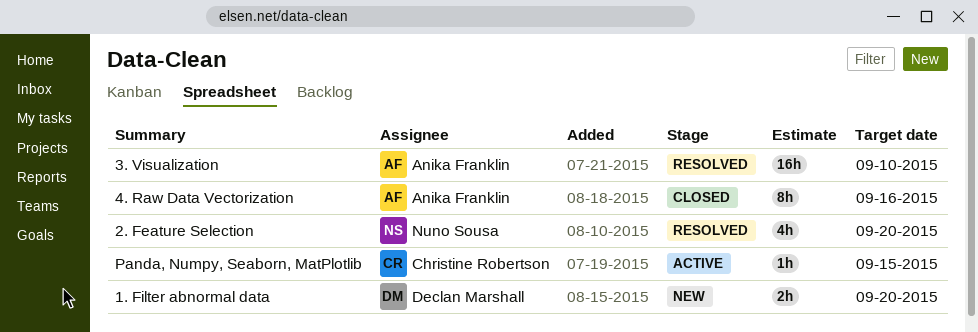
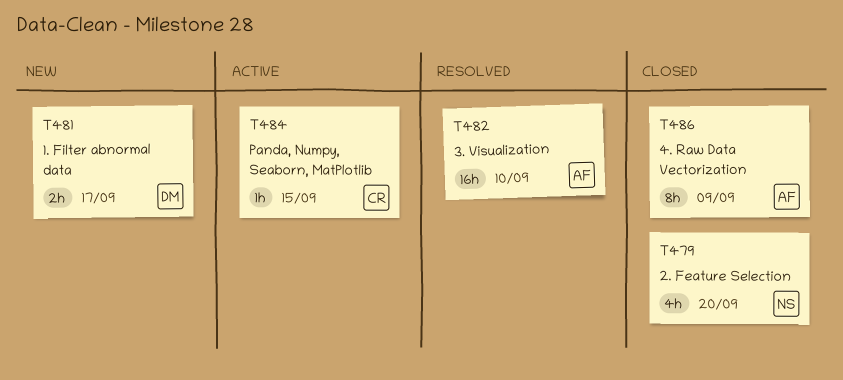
1. Filter abnormal data, due: Sep 20 -> Sep 17
2. Feature Selection, status: Resolved -> Closed
4. Raw Data Vectorization, due: Sep 16 -> Sep 9

